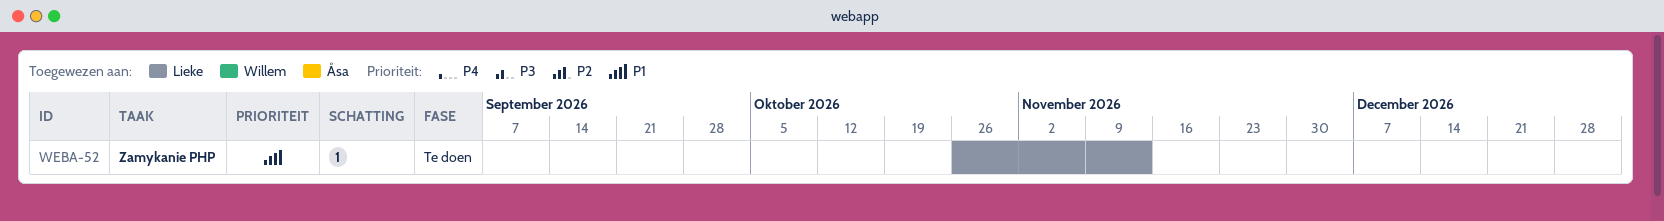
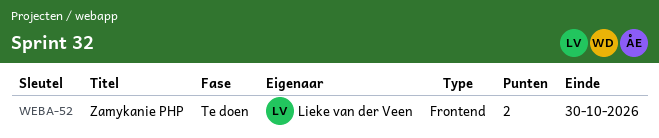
WEBA-52, estimate: 1 -> 2
WEBA-52, due: Nov 13 -> Oct 30

